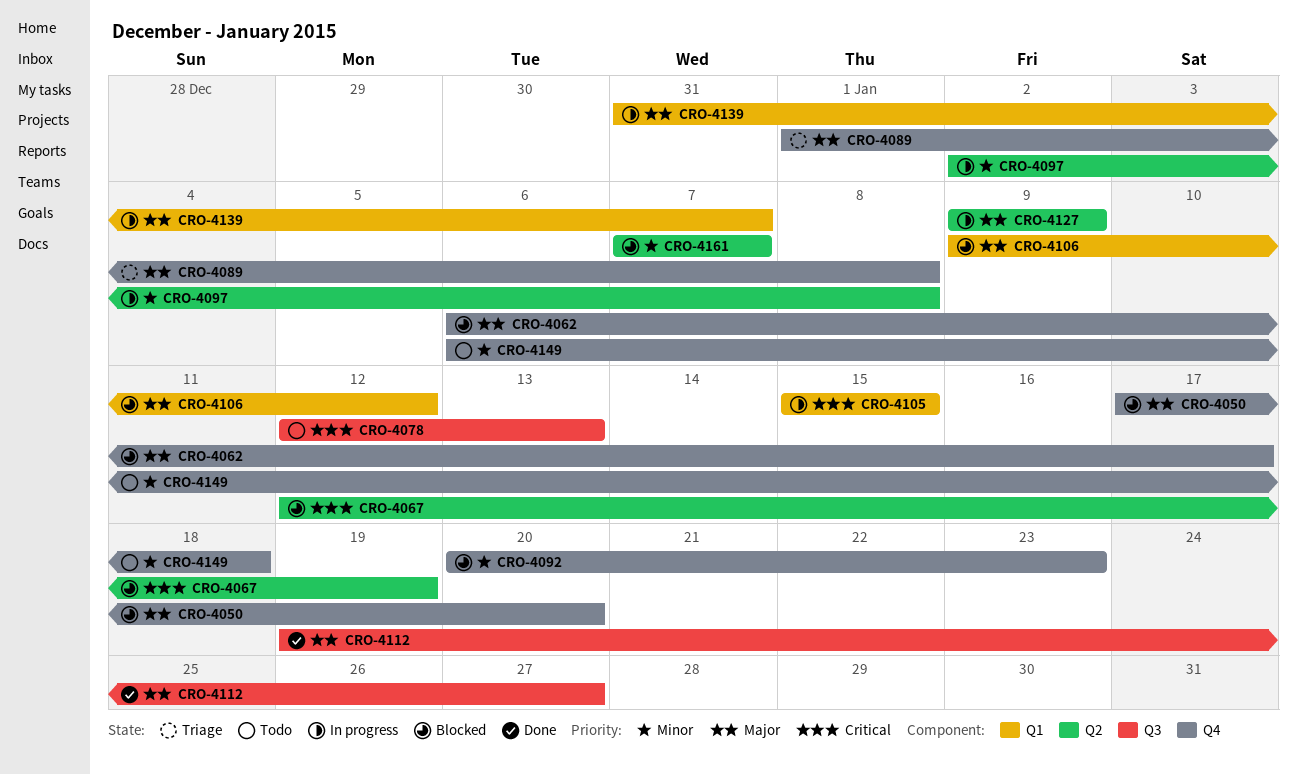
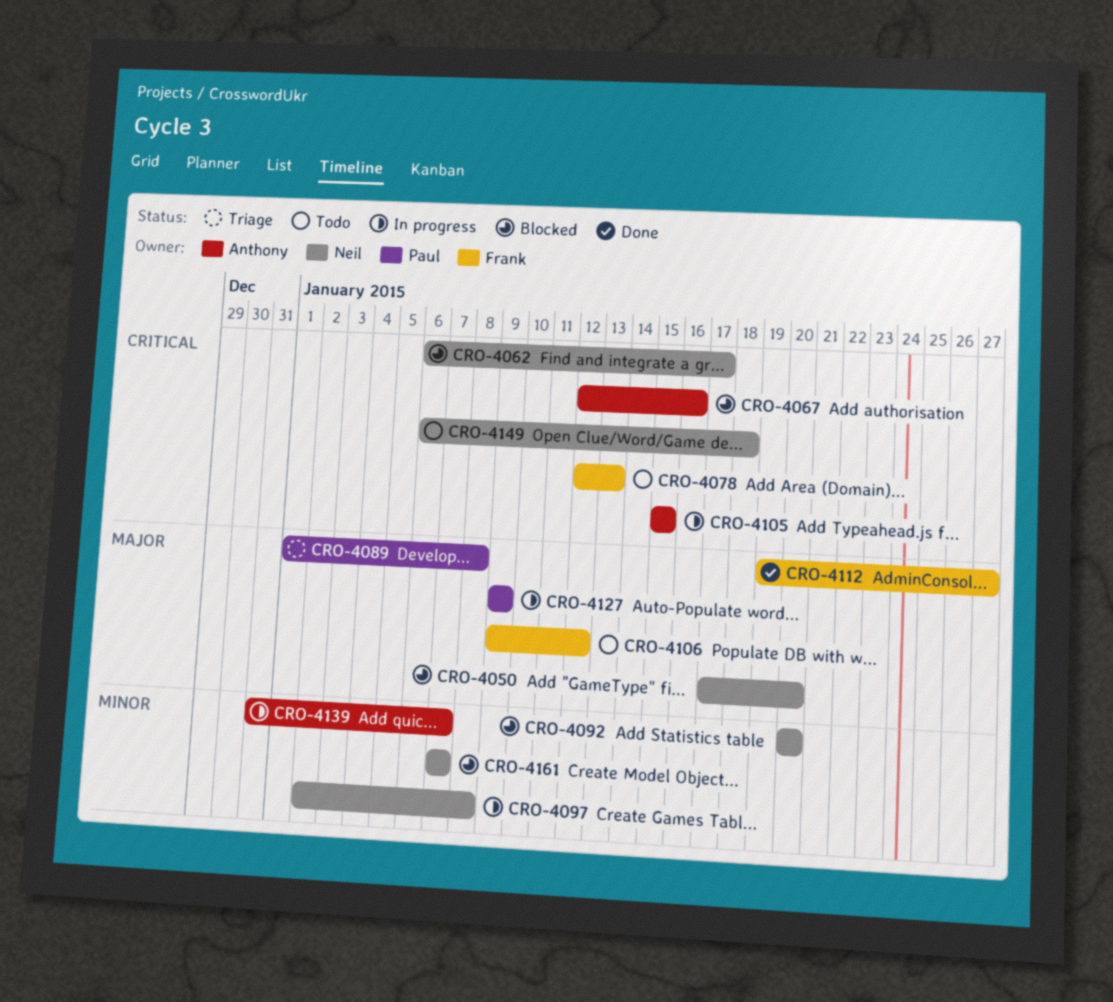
CRO-4062, priority: Major -> Critical
CRO-4067, due: Jan 19 -> Jan 16
CRO-4092, due: Jan 23 -> Jan 20
CRO-4106, status: Blocked -> Todo
CRO-4139, priority: Major -> Minor
CRO-4149, priority: Minor -> Critical

